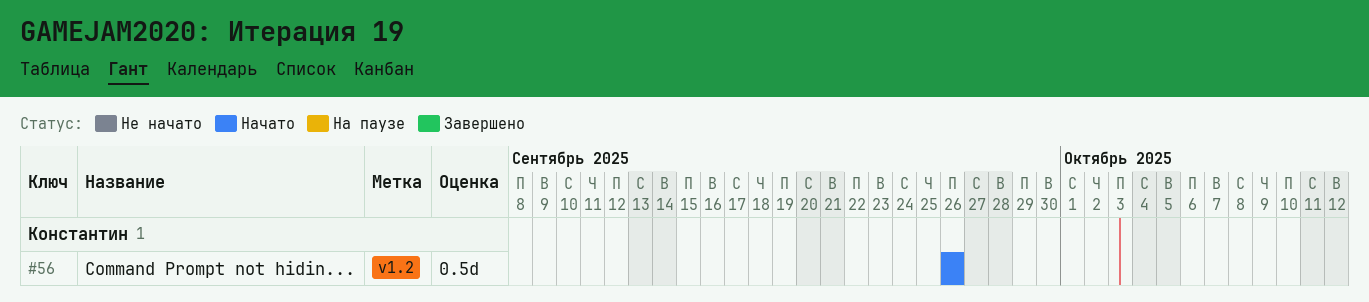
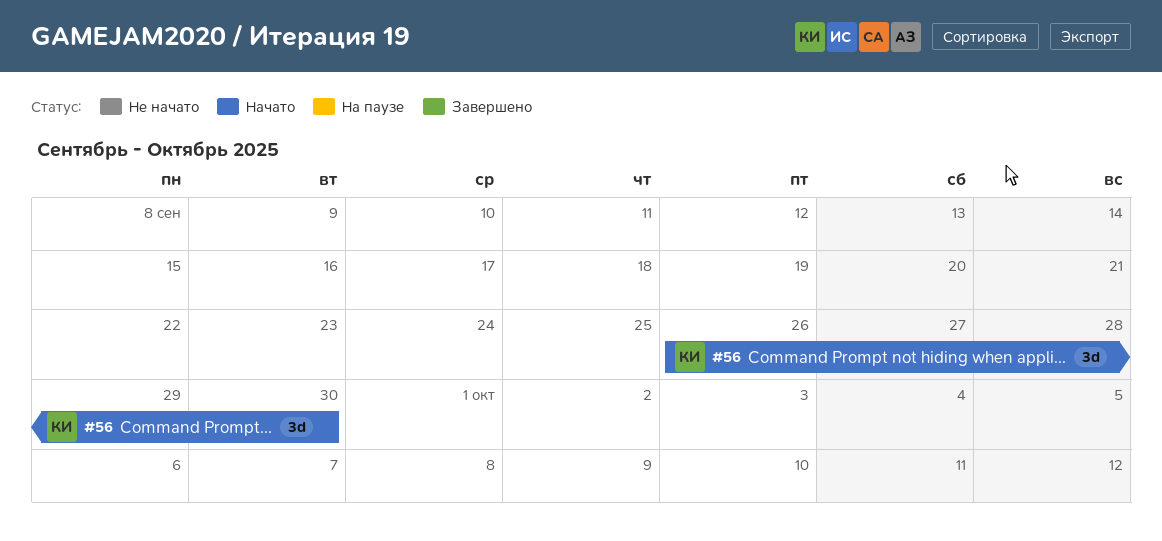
#56, estimate: 0.5d -> 3d
#56, due: Sep 26 -> Sep 30

